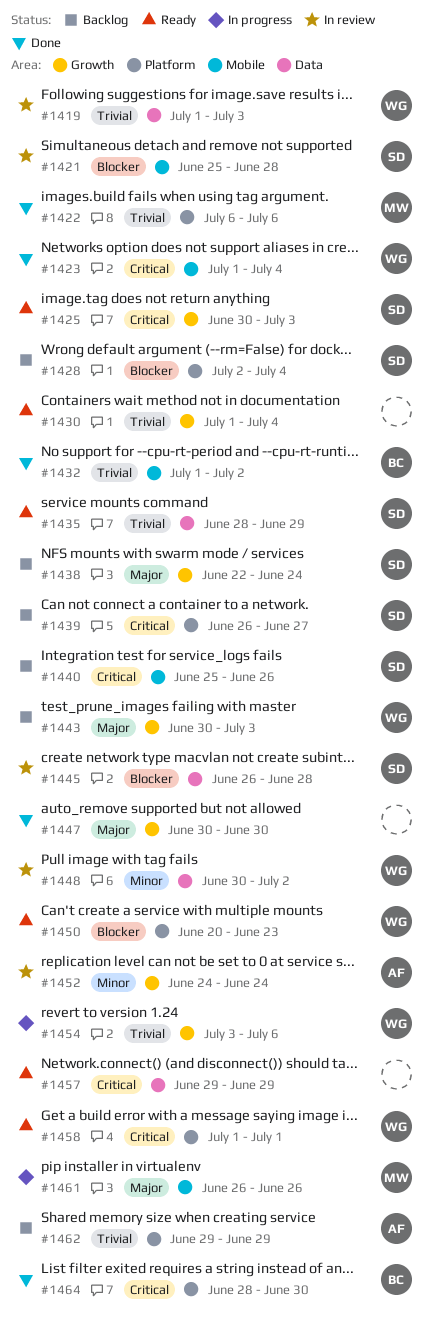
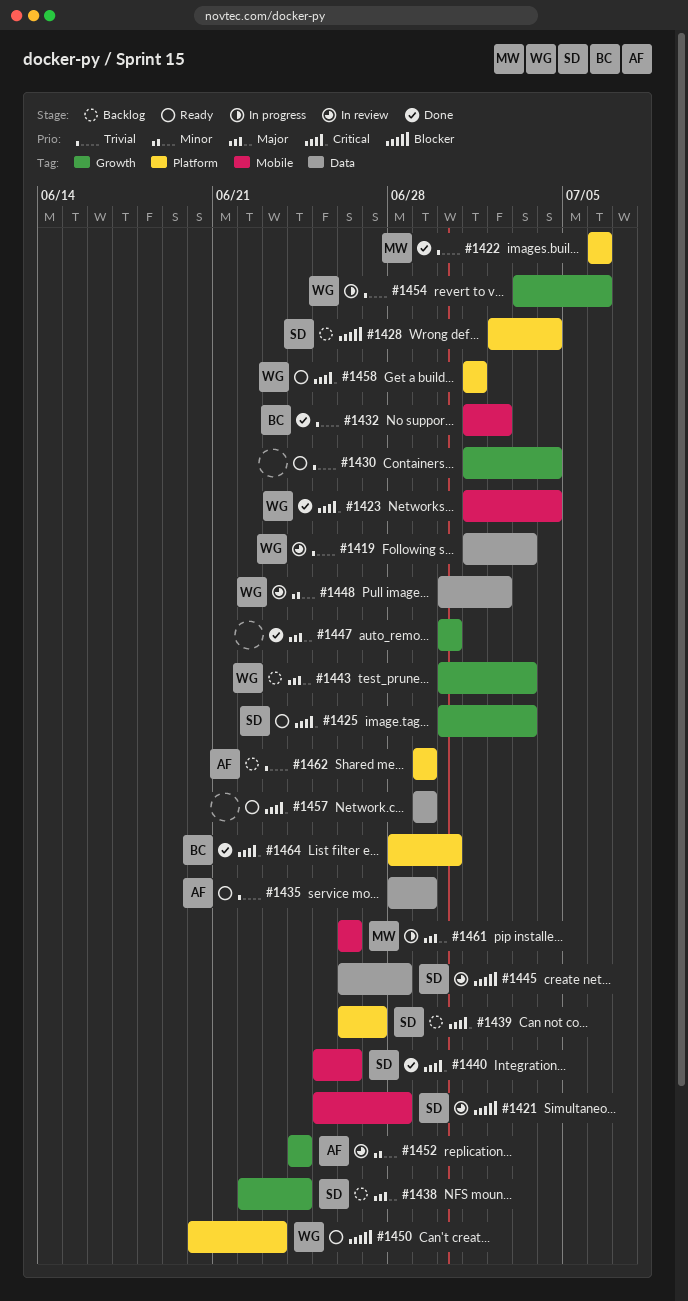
#1435, owner: SD -> AF
#1440, status: Backlog -> Done

